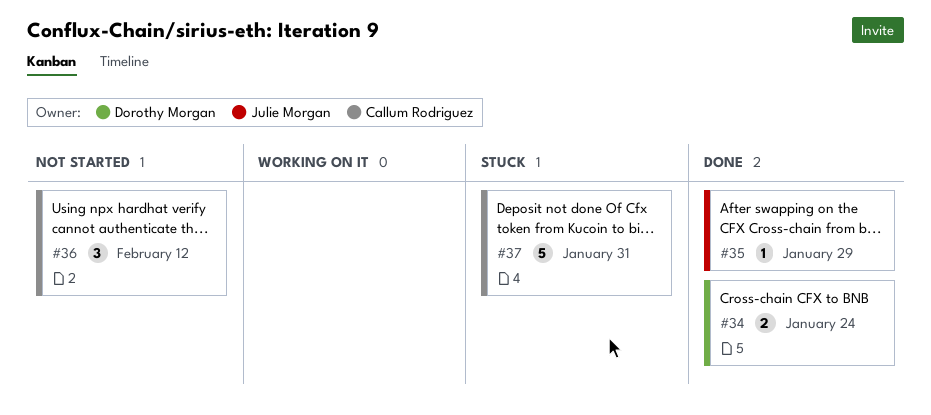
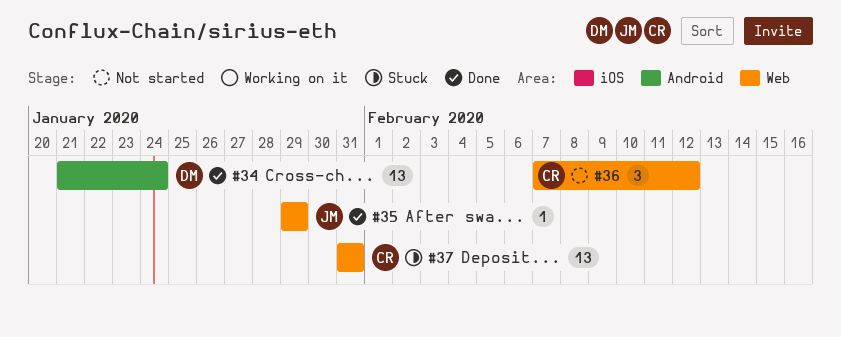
#34, estimate: 2 -> 13
#37, estimate: 5 -> 13

